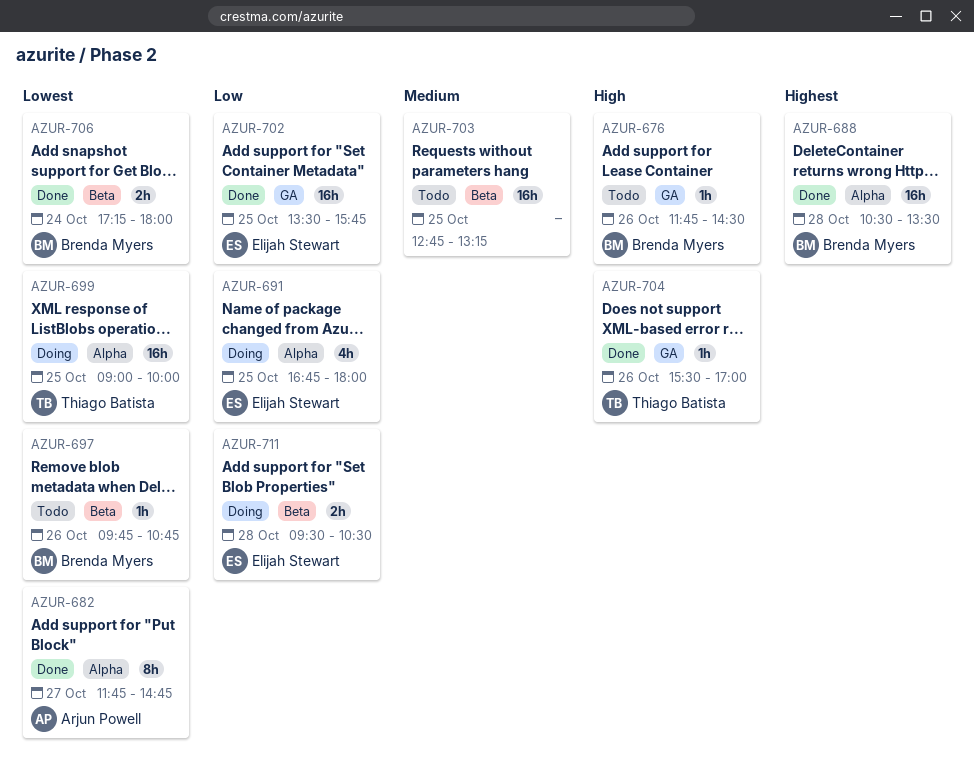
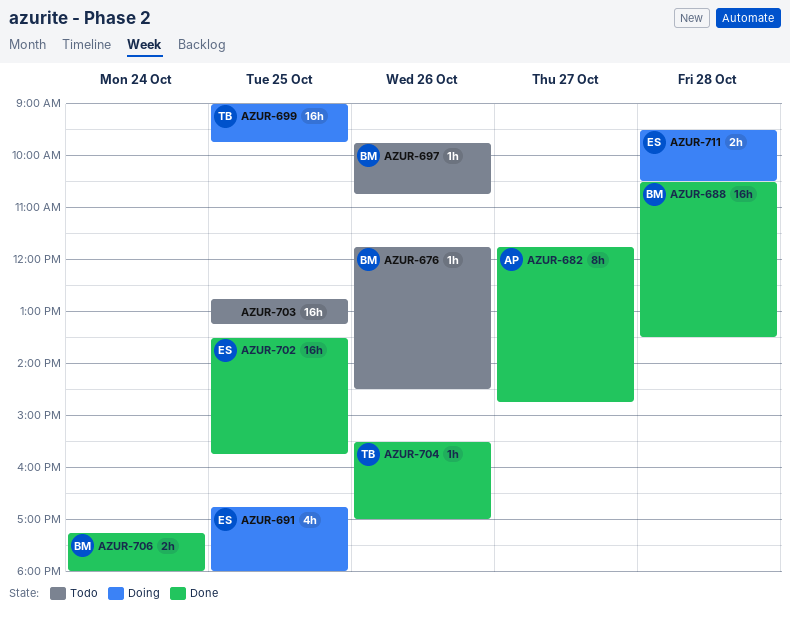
AZUR-699, ends: 10:00 -> 09:45

